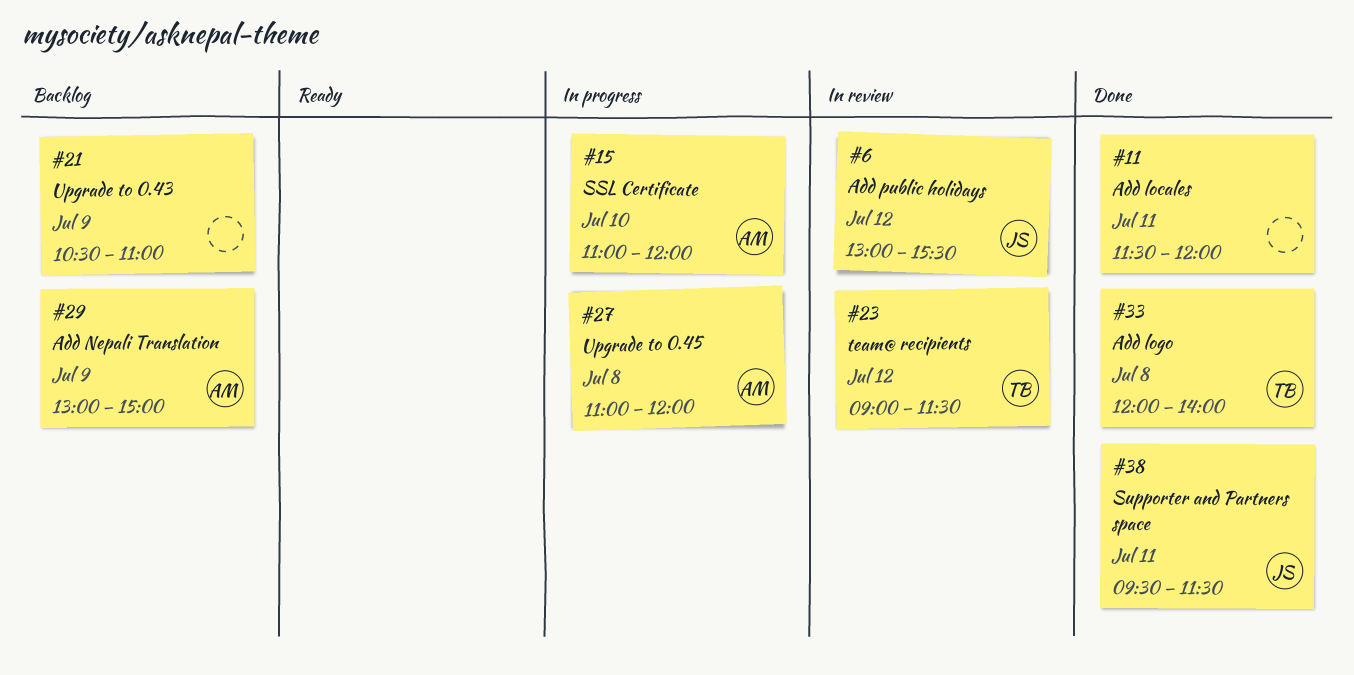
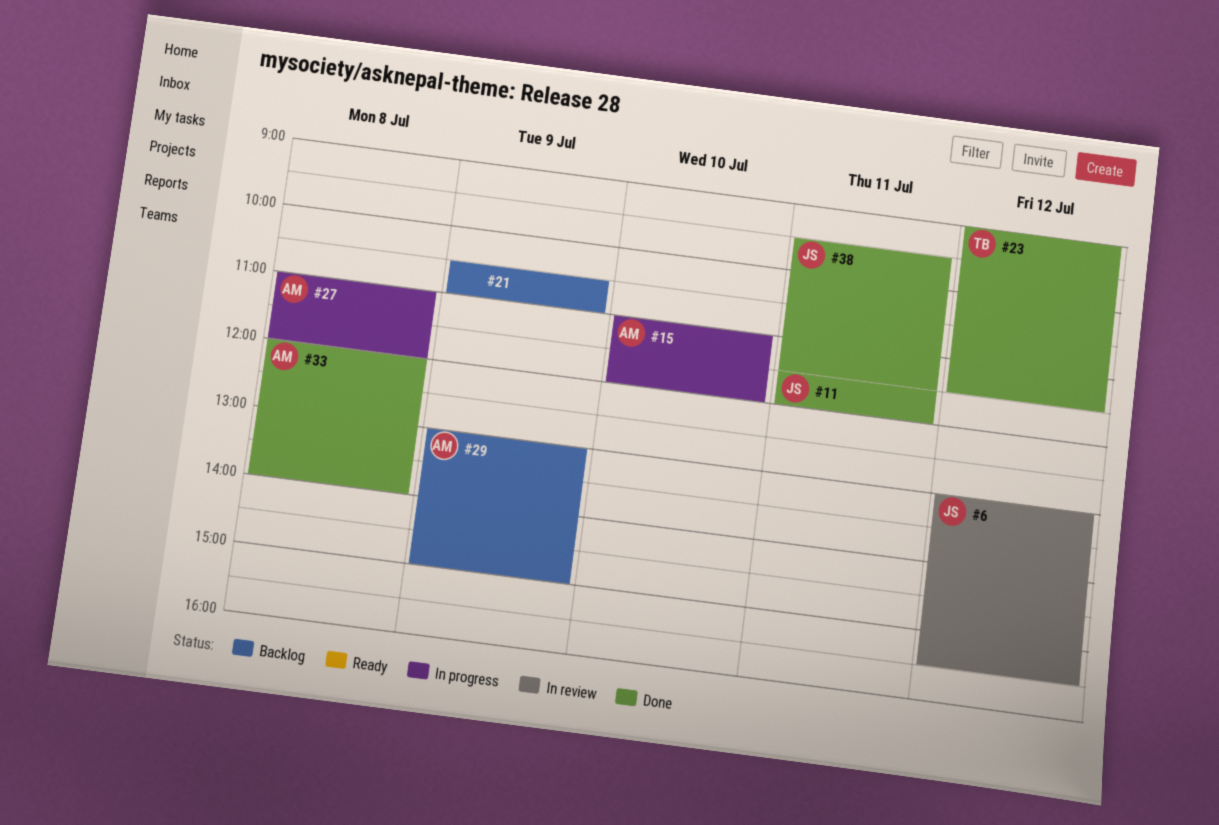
#11, owner: none -> JS
#23, status: In review -> Done
#33, owner: TB -> AM

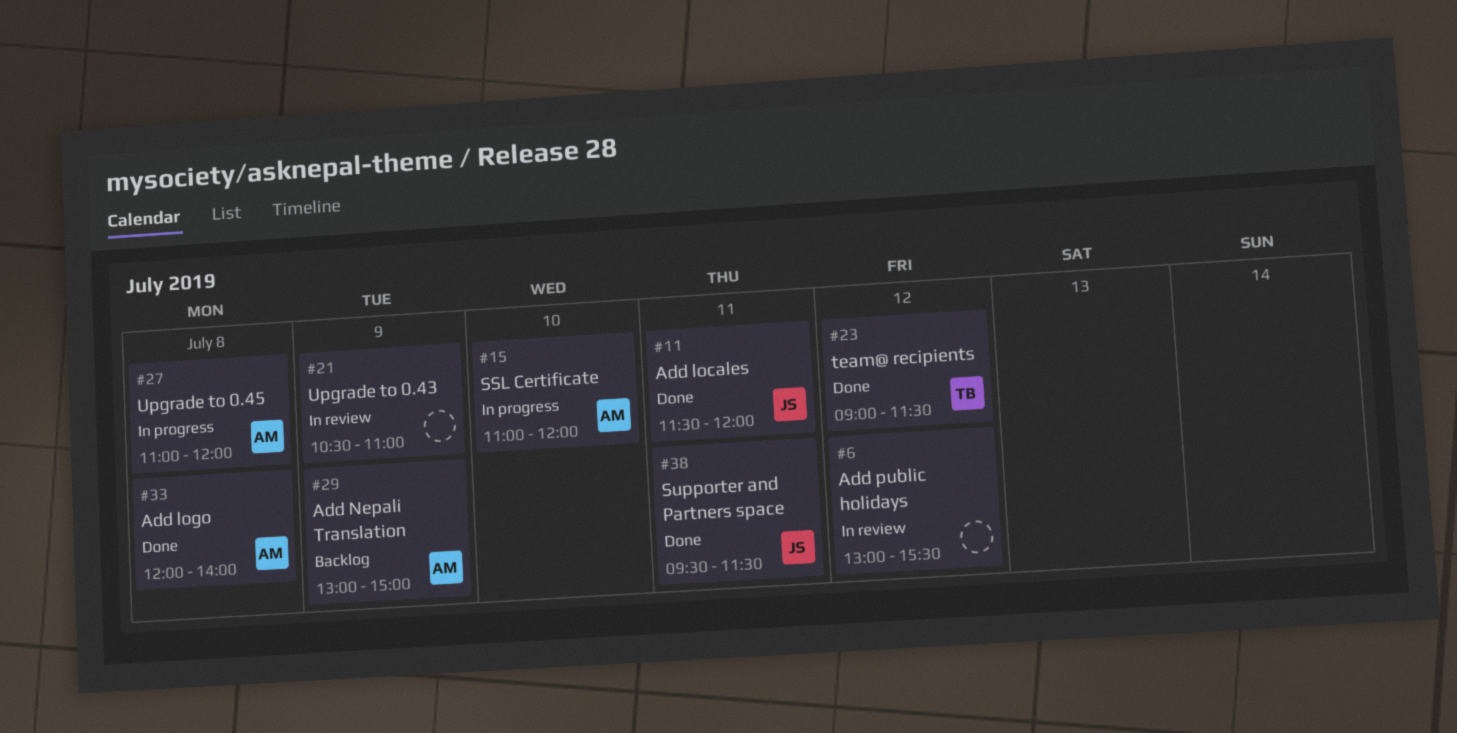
#6, owner: JS -> none
#21, status: Backlog -> In review

